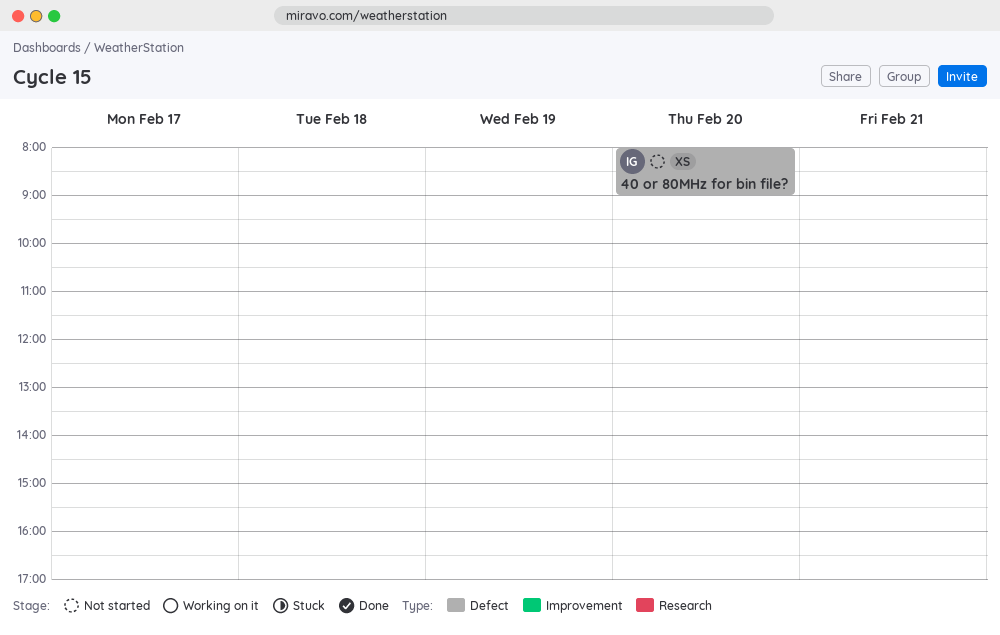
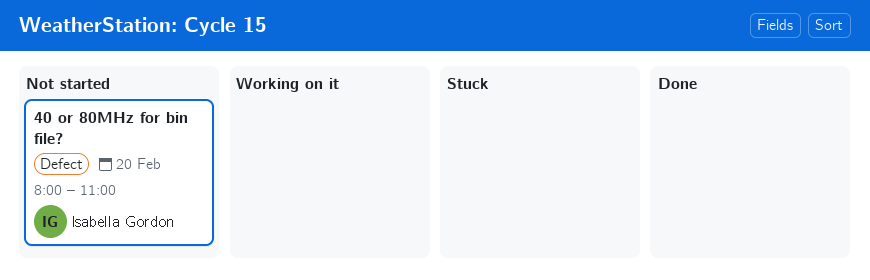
40 or 80MHz for bin file?, ends: 09:00 -> 11:00

